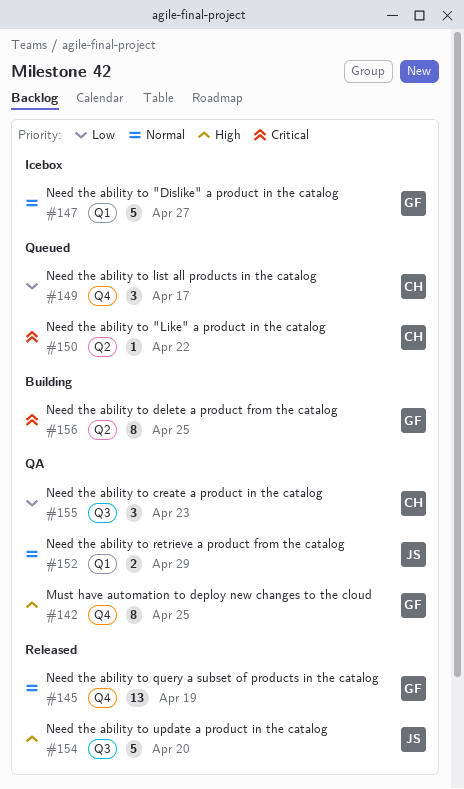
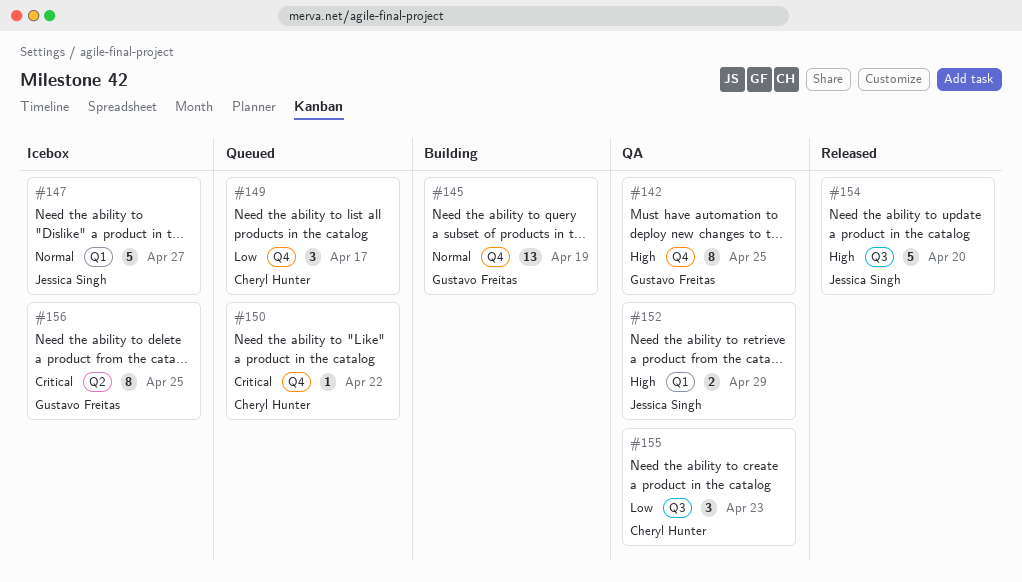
#145, status: Released -> Building
#147, owner: Gustavo Freitas -> Jessica Singh
#150, label: Q2 -> Q4
#152, priority: Normal -> High
#156, status: Building -> Icebox

